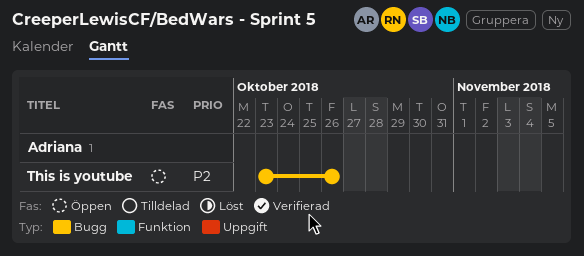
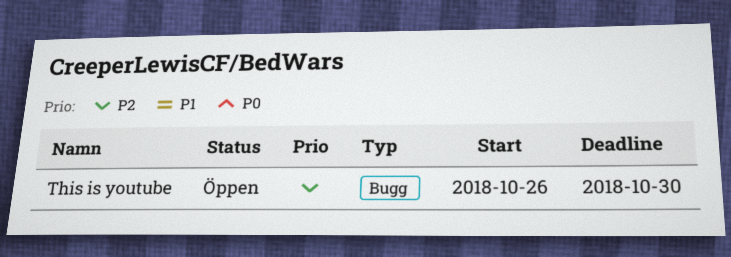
This is youtube, start: Oct 23 -> Oct 26
This is youtube, due: Oct 26 -> Oct 30

